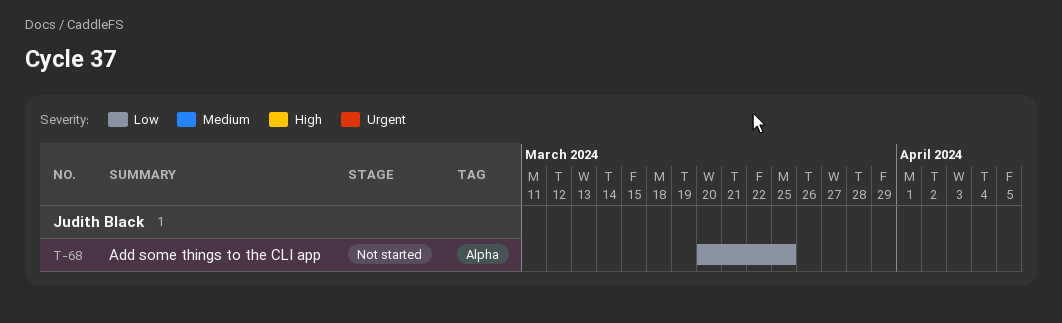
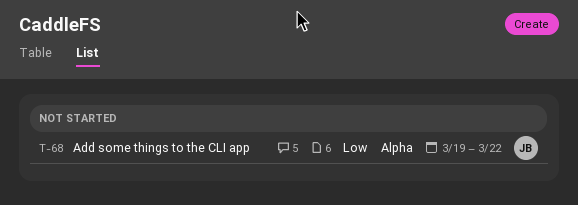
T-68, start: Mar 20 -> Mar 19
T-68, due: Mar 25 -> Mar 22

